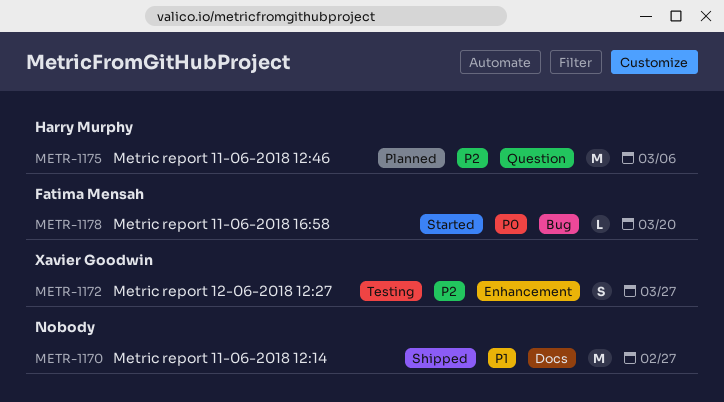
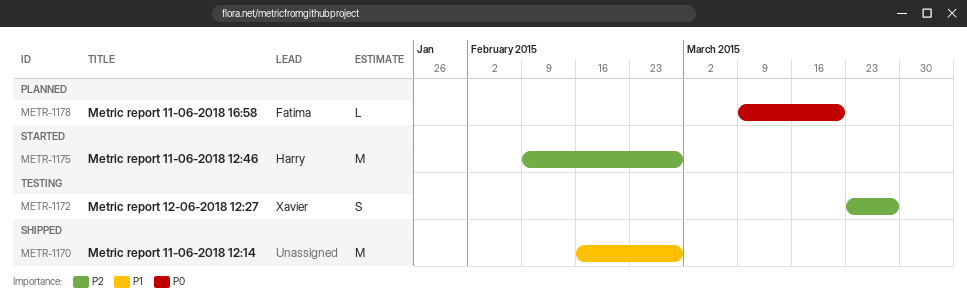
METR-1175, status: Planned -> Started
METR-1175, due: Mar 6 -> Feb 27
METR-1178, status: Started -> Planned

